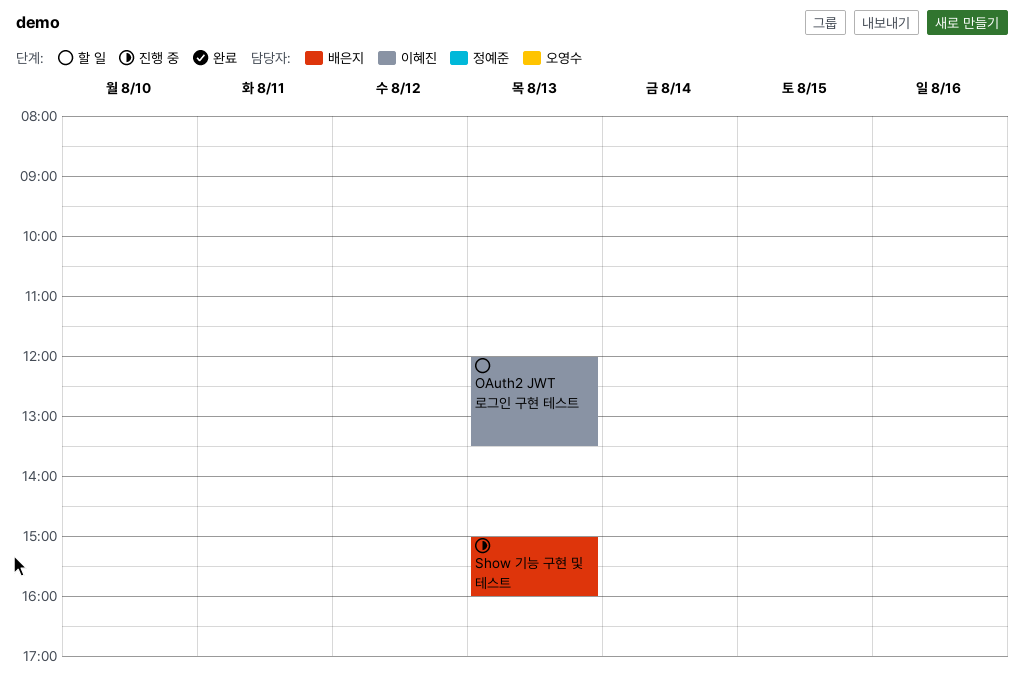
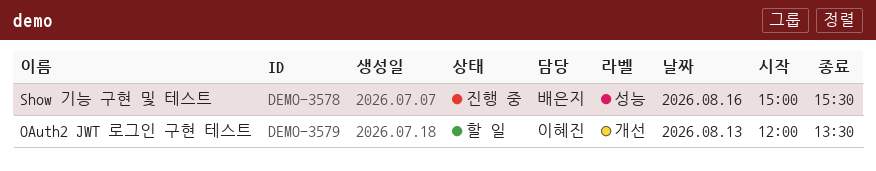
Show 기능 구현 및 테스트, day: Aug 13 -> Aug 16
Show 기능 구현 및 테스트, ends: 16:00 -> 15:30

